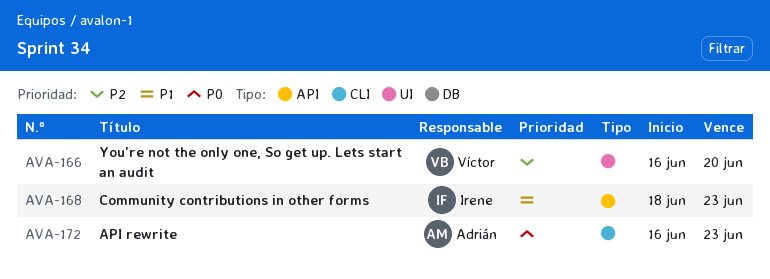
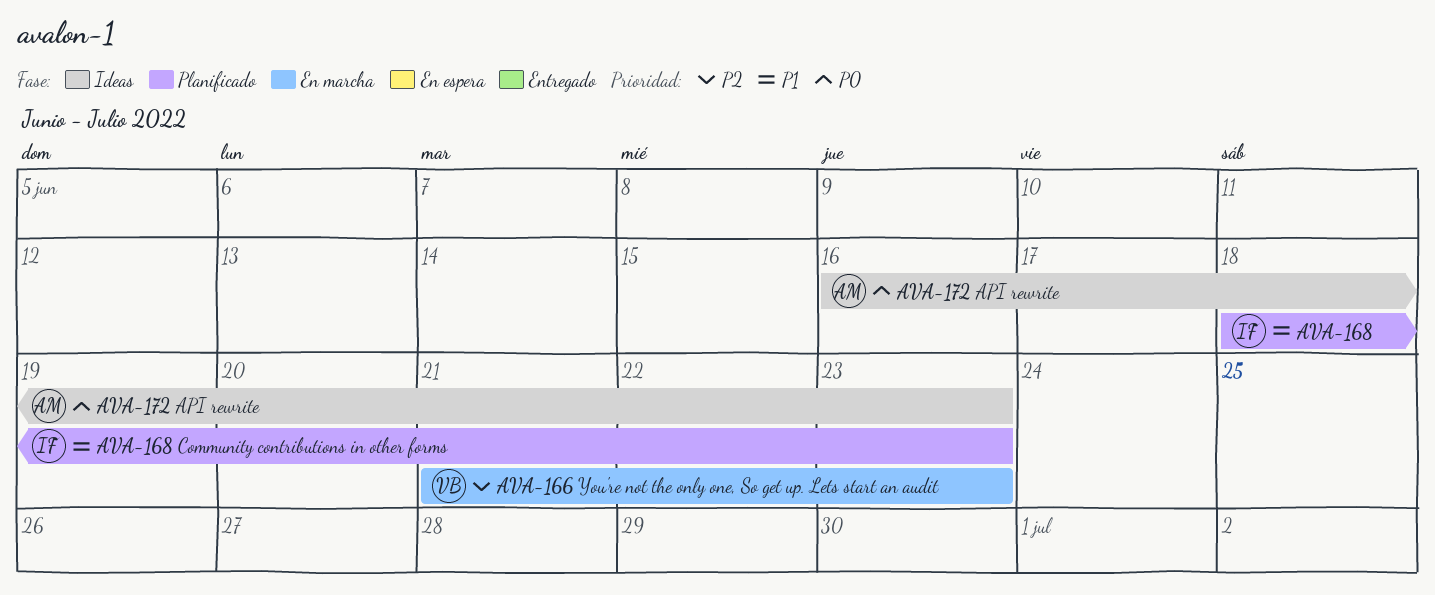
AVA-166, start: Jun 16 -> Jun 21
AVA-166, due: Jun 20 -> Jun 23

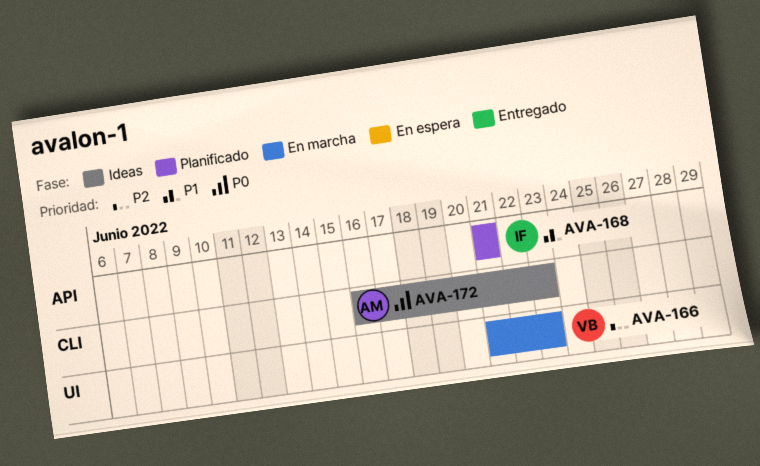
AVA-168, start: Jun 18 -> Jun 21
AVA-168, due: Jun 23 -> Jun 21

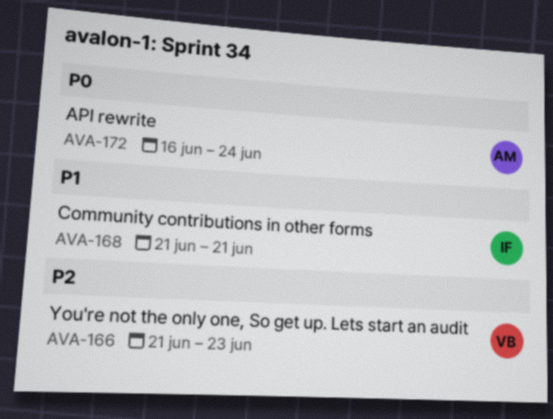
AVA-172, due: Jun 23 -> Jun 24

